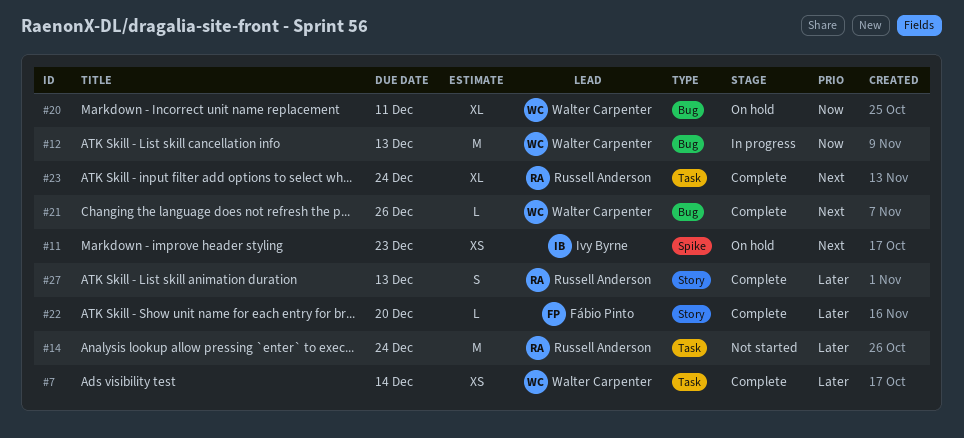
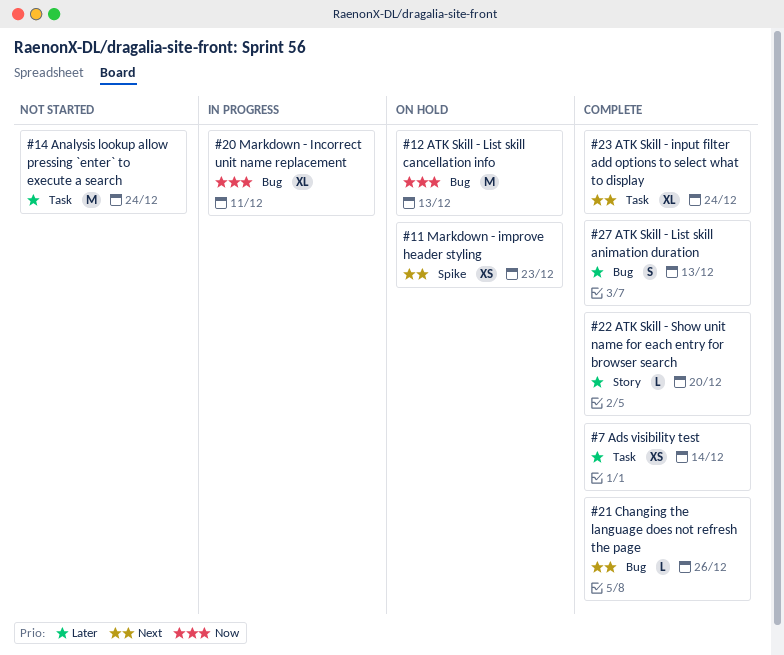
#12, status: In progress -> On hold
#20, status: On hold -> In progress
#27, label: Story -> Bug

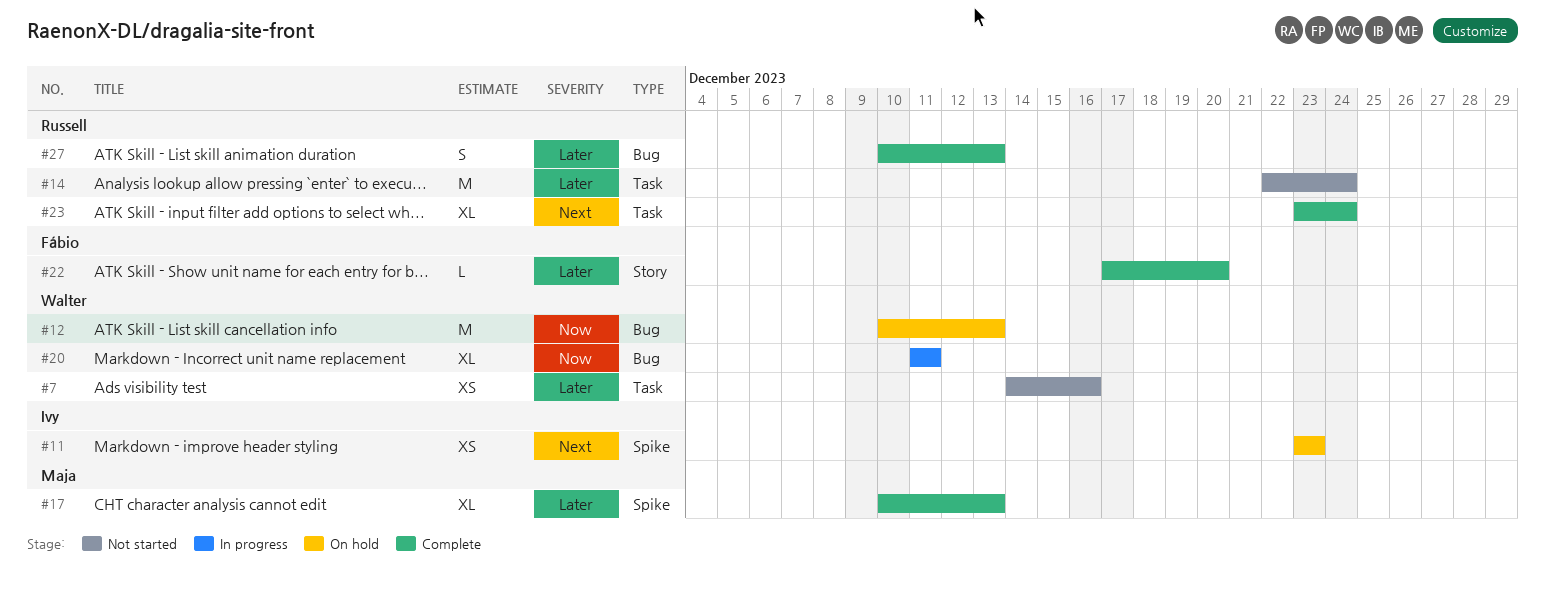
#7, status: Complete -> Not started
#7, due: Dec 14 -> Dec 16
#17: none -> present
#21: present -> none

